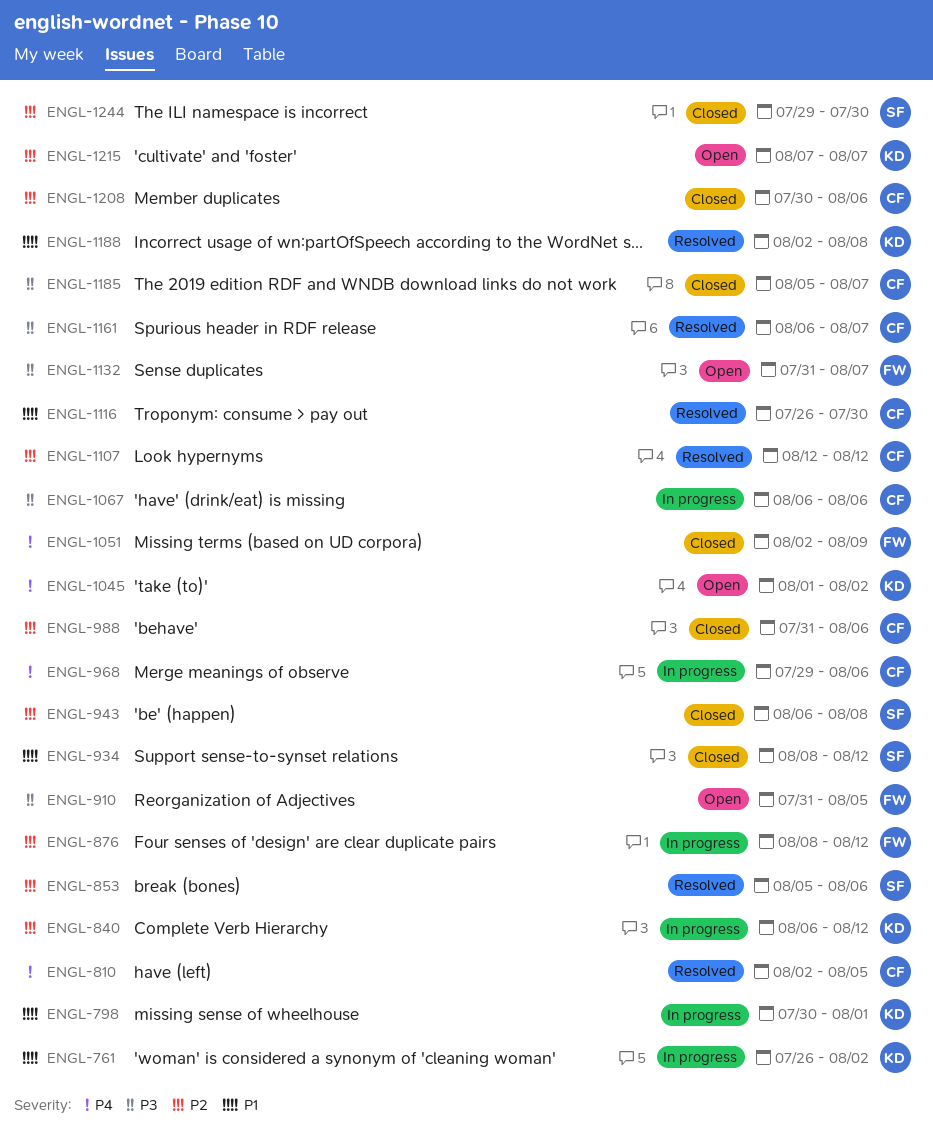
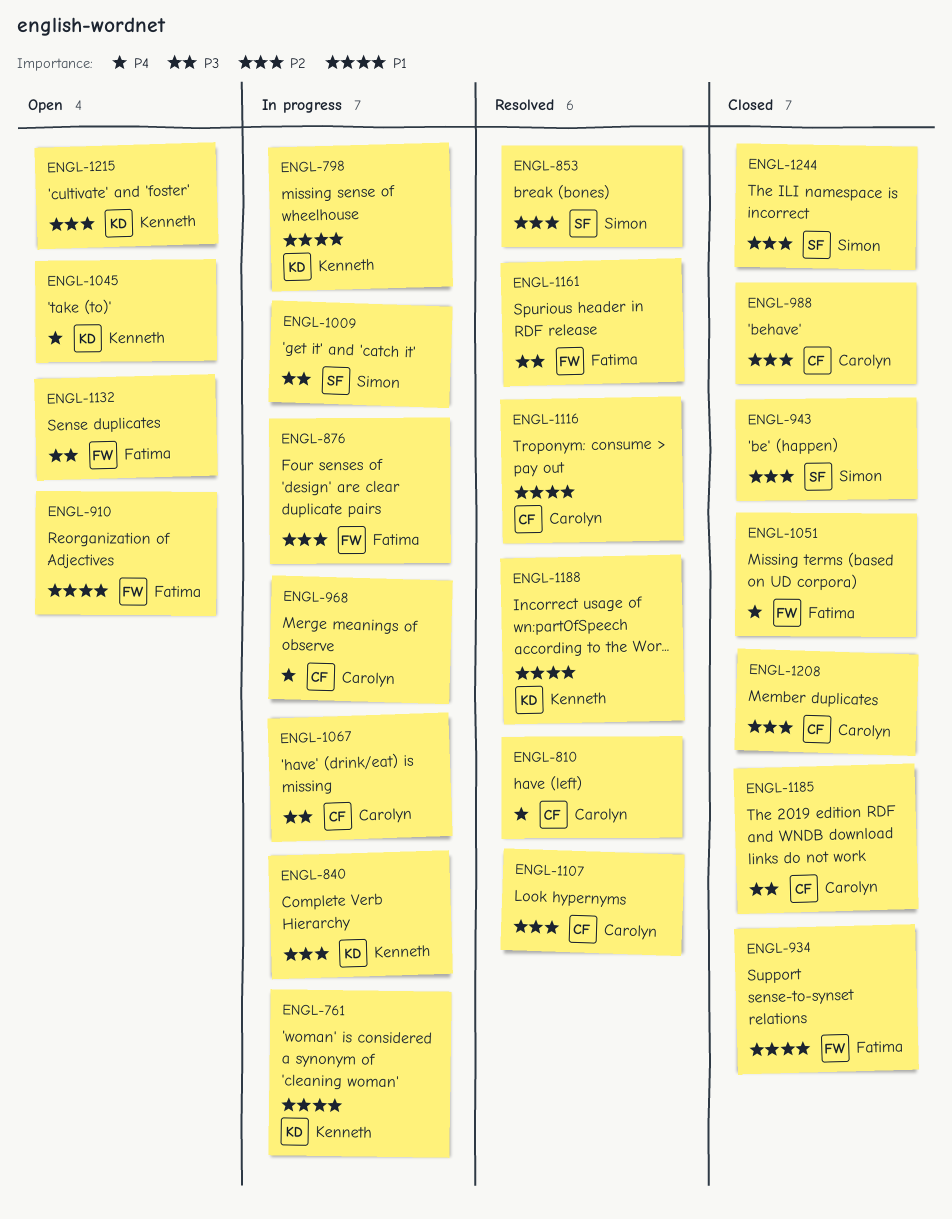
ENGL-910, priority: P3 -> P1
ENGL-934, owner: Simon -> Fatima
ENGL-1009: none -> present
ENGL-1161, owner: Carolyn -> Fatima

